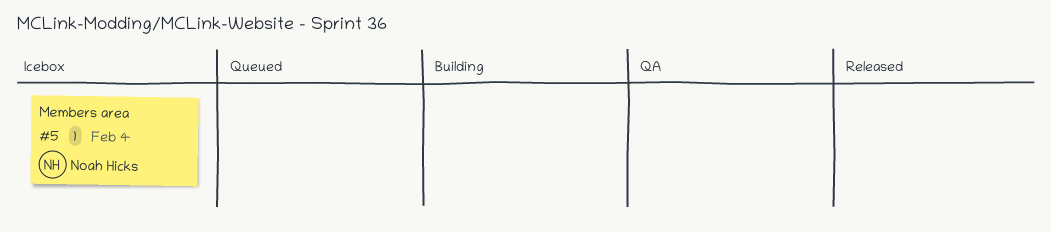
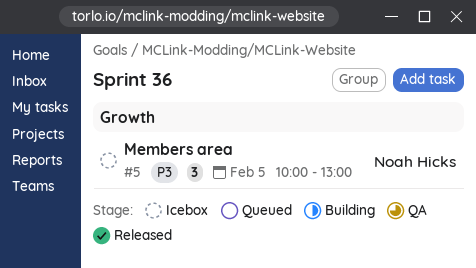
#5, estimate: 1 -> 3
#5, day: Feb 4 -> Feb 5

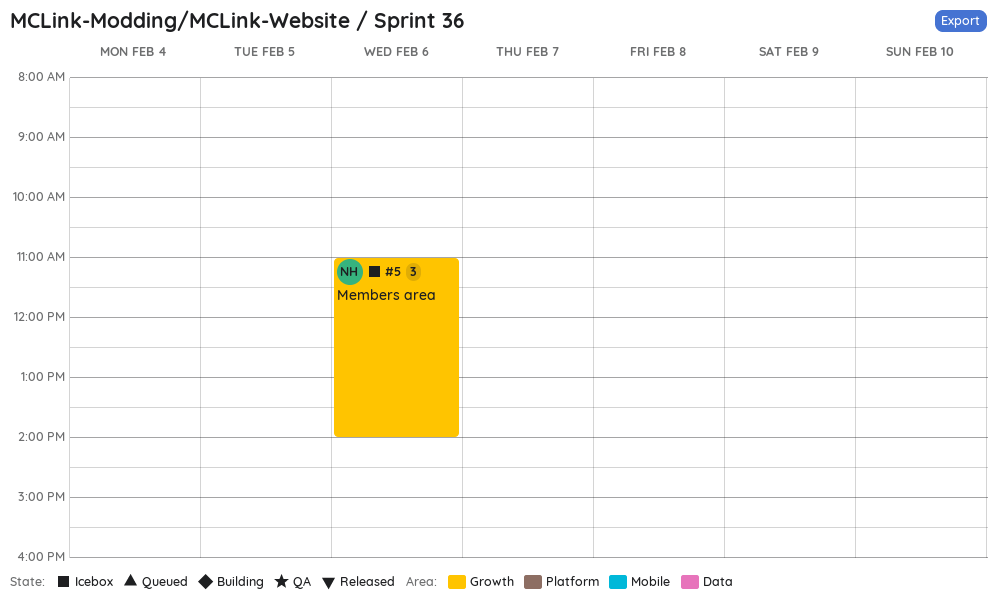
#5, day: Feb 5 -> Feb 6
#5, begins: 10:00 -> 11:00
#5, ends: 13:00 -> 14:00

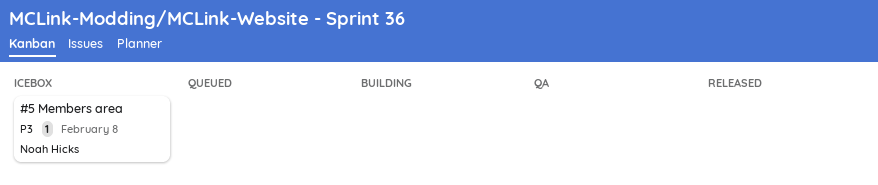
#5, estimate: 3 -> 1
#5, day: Feb 6 -> Feb 8

